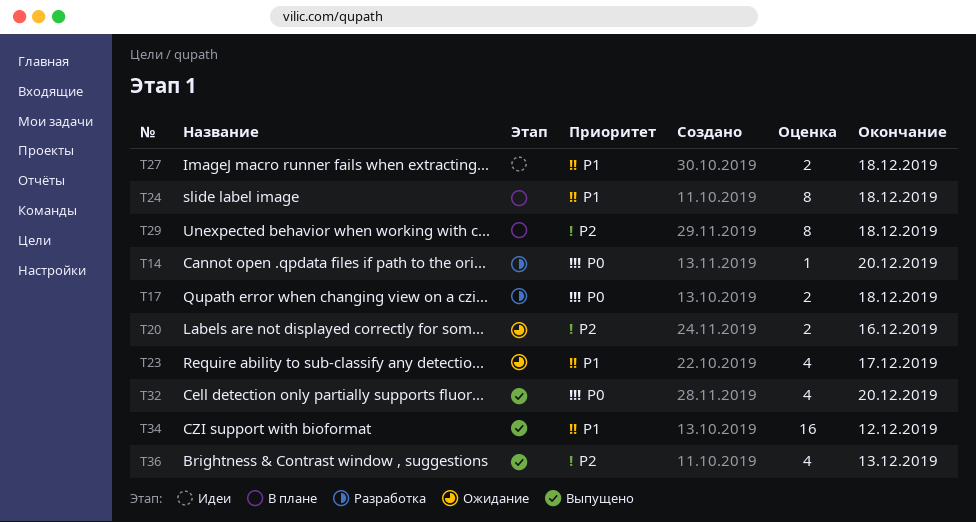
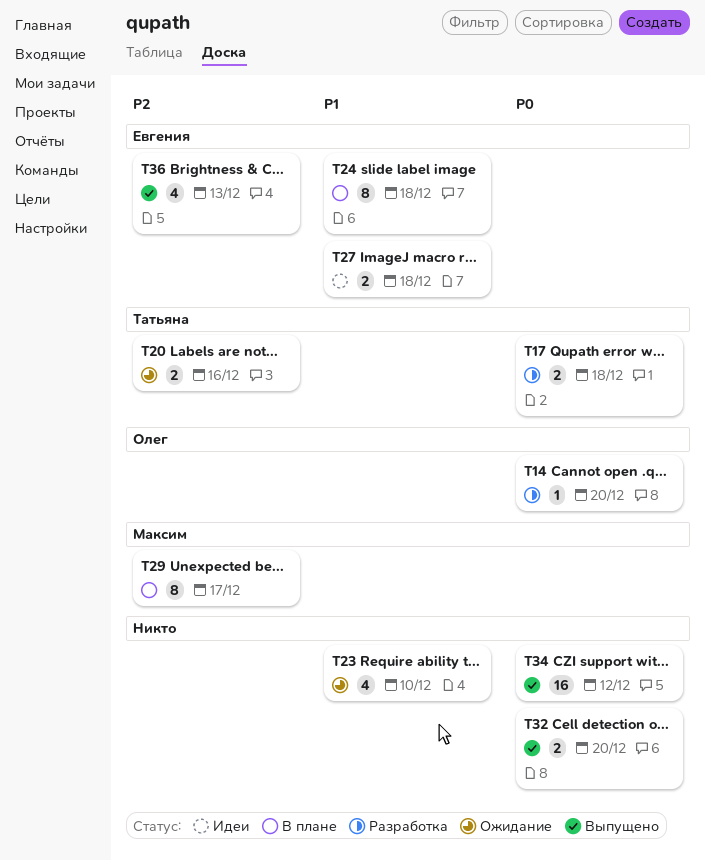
T23, due: Dec 17 -> Dec 10
T29, due: Dec 18 -> Dec 17
T32, estimate: 4 -> 2
T34, priority: P1 -> P0

